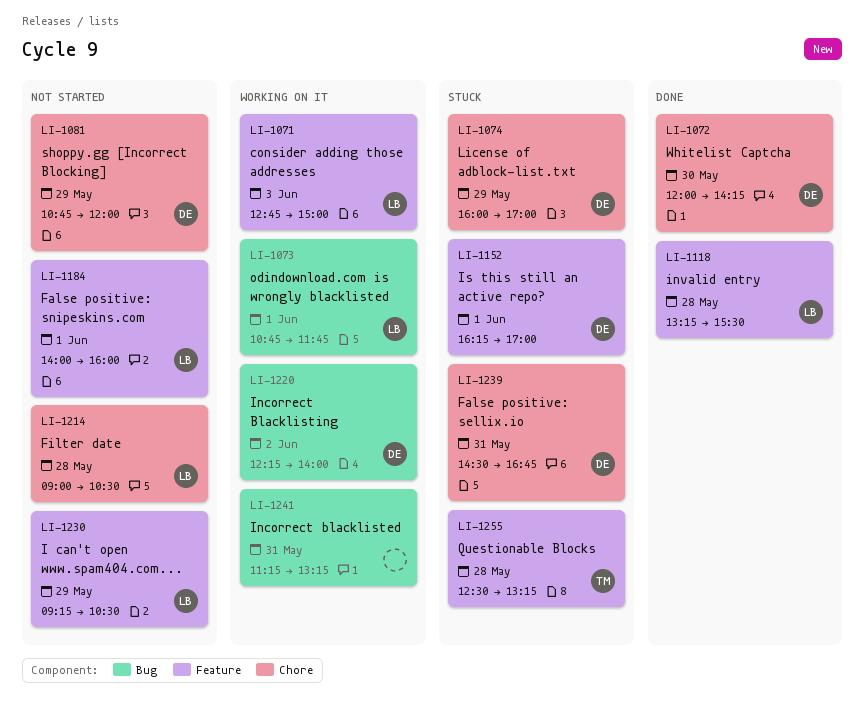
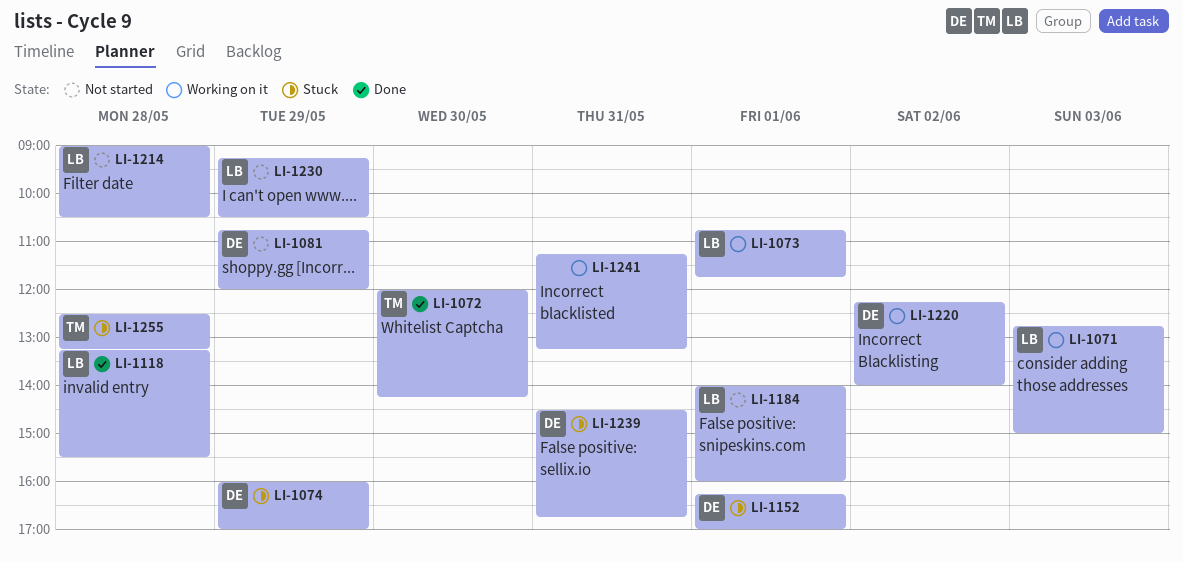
LI-1072, owner: DE -> TM

